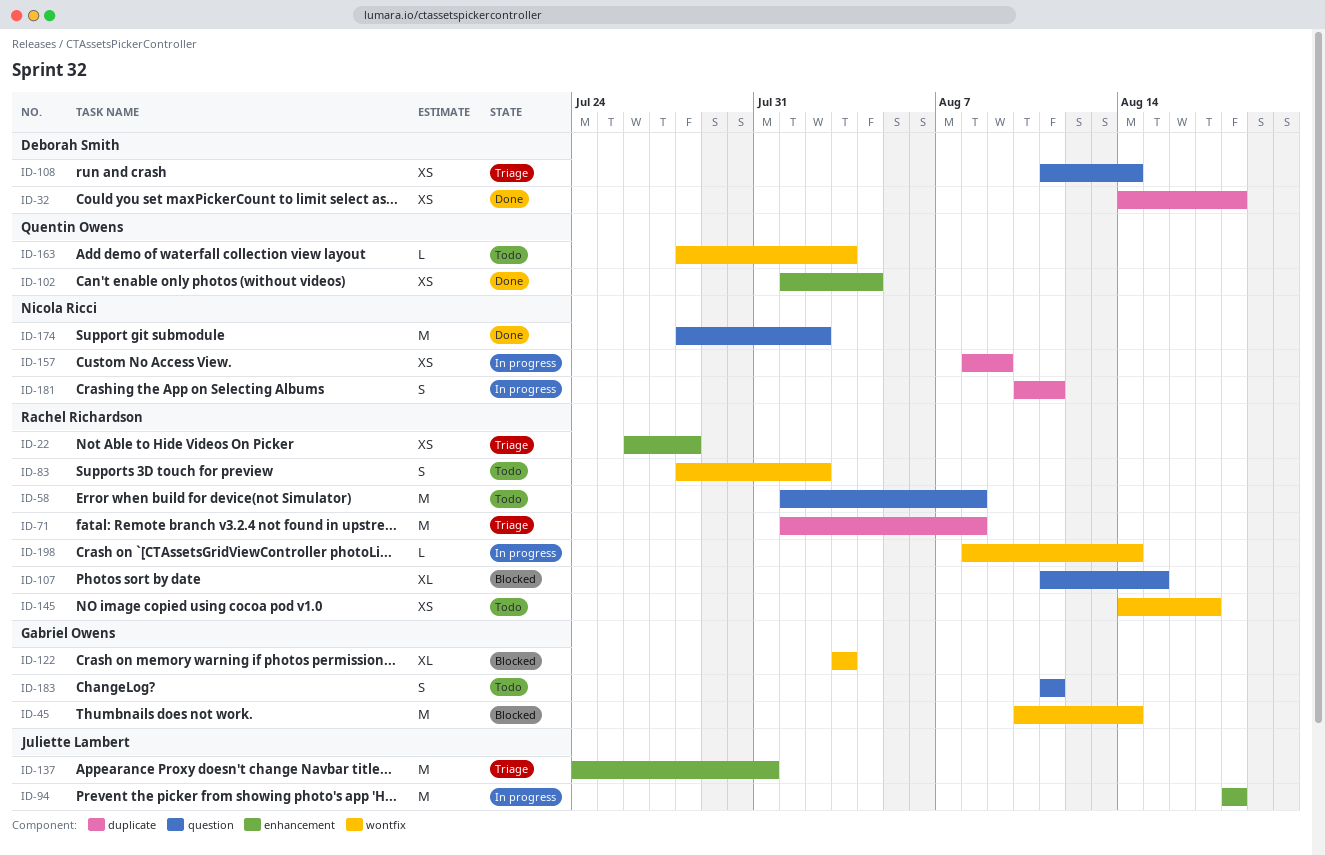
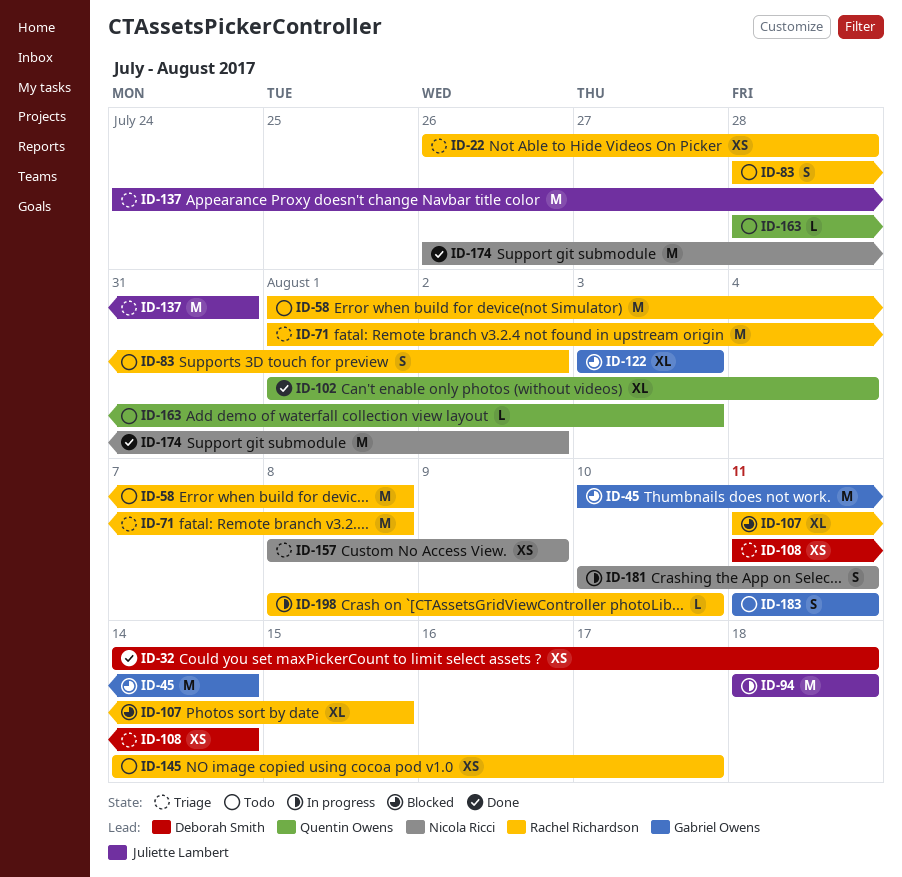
ID-102, estimate: XS -> XL
ID-157, status: In progress -> Triage
ID-174, start: Jul 28 -> Jul 26
ID-198, due: Aug 14 -> Aug 10

